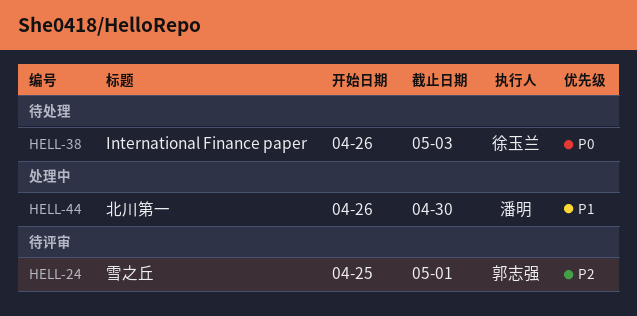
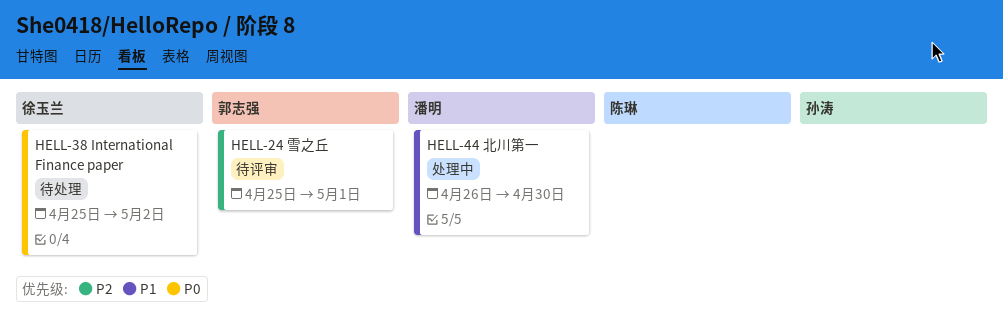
HELL-38, start: Apr 26 -> Apr 25
HELL-38, due: May 3 -> May 2

